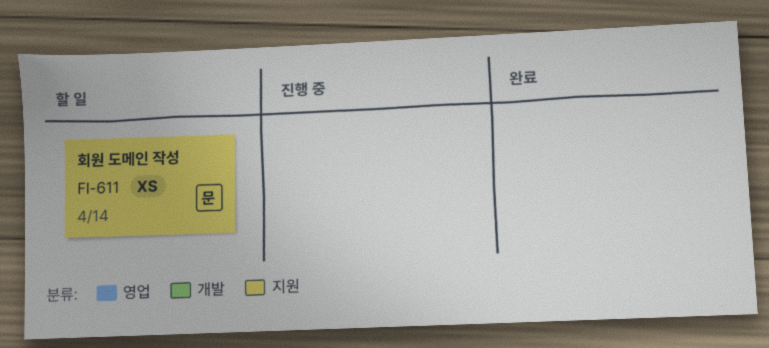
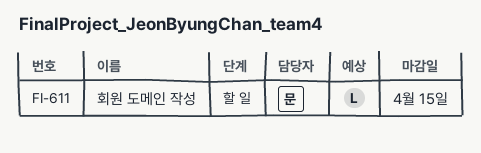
FI-611, estimate: XS -> L
FI-611, due: Apr 14 -> Apr 15

